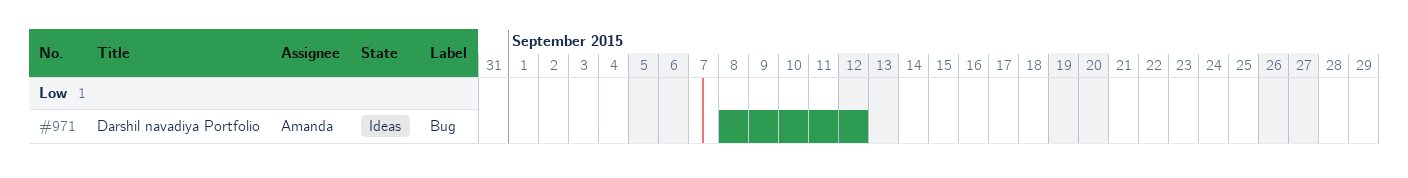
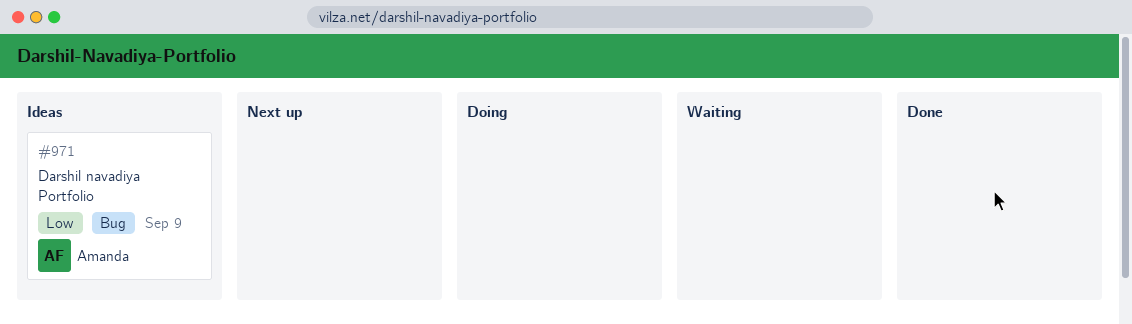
#971, due: Sep 12 -> Sep 9

